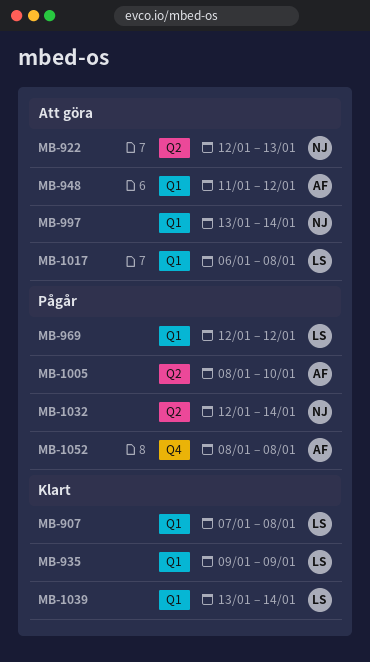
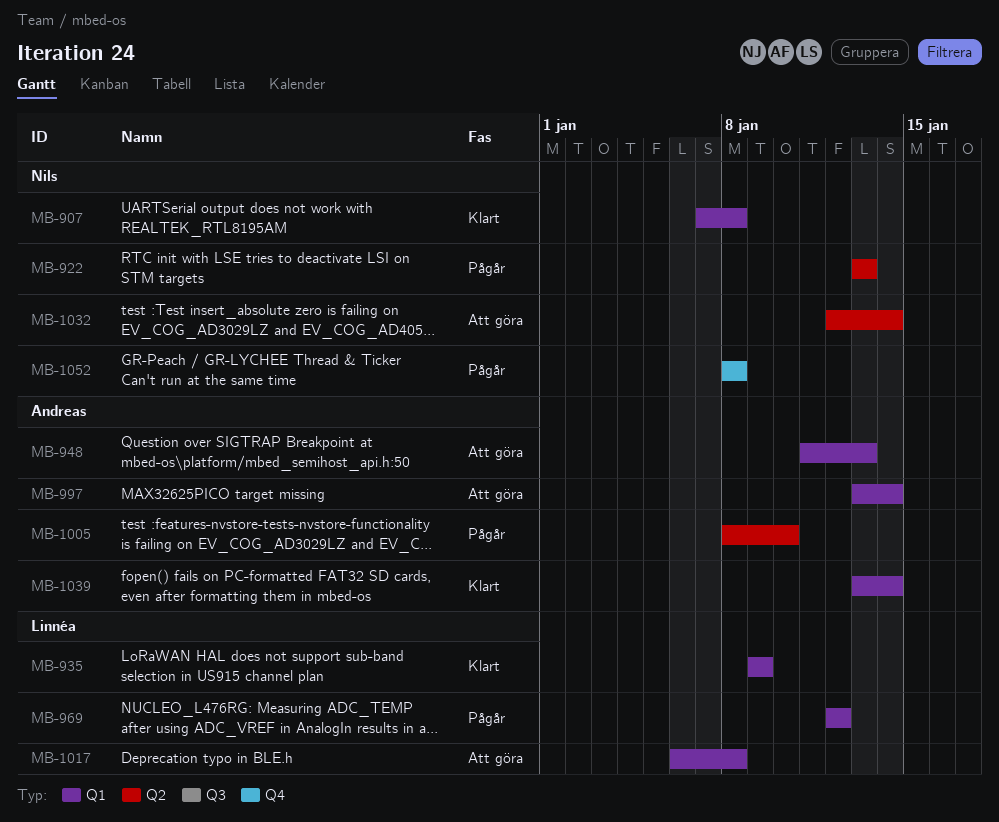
MB-907, owner: Linnéa -> Nils
MB-922, status: Att göra -> Pågår
MB-922, start: Jan 12 -> Jan 13
MB-948, due: Jan 12 -> Jan 13
MB-997, owner: Nils -> Andreas
MB-1032, status: Pågår -> Att göra
MB-1039, owner: Linnéa -> Andreas
MB-1052, owner: Andreas -> Nils

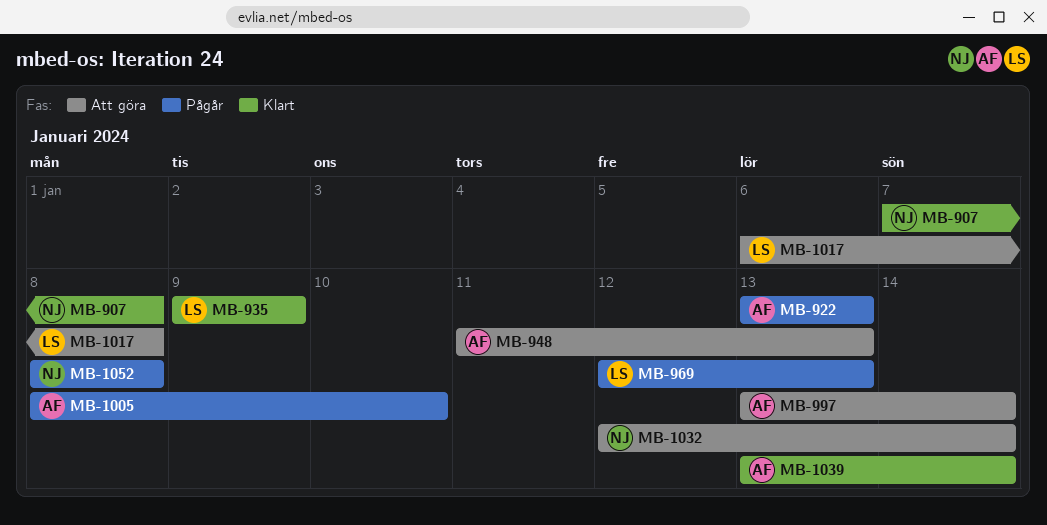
MB-922, owner: Nils -> Andreas
MB-969, due: Jan 12 -> Jan 13

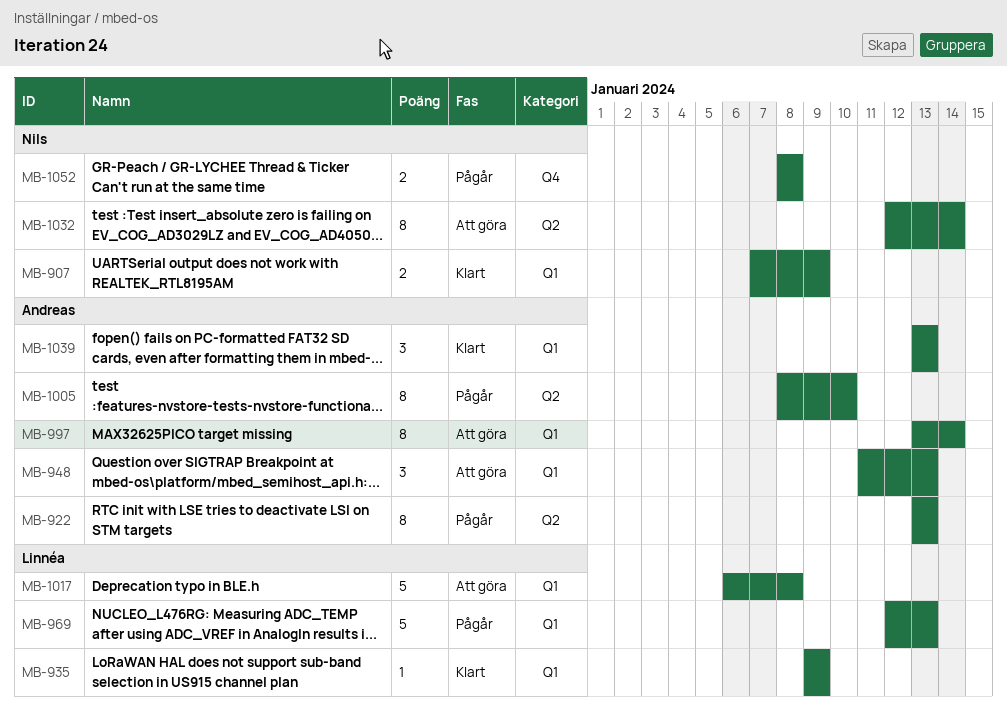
MB-907, due: Jan 8 -> Jan 9
MB-1039, due: Jan 14 -> Jan 13

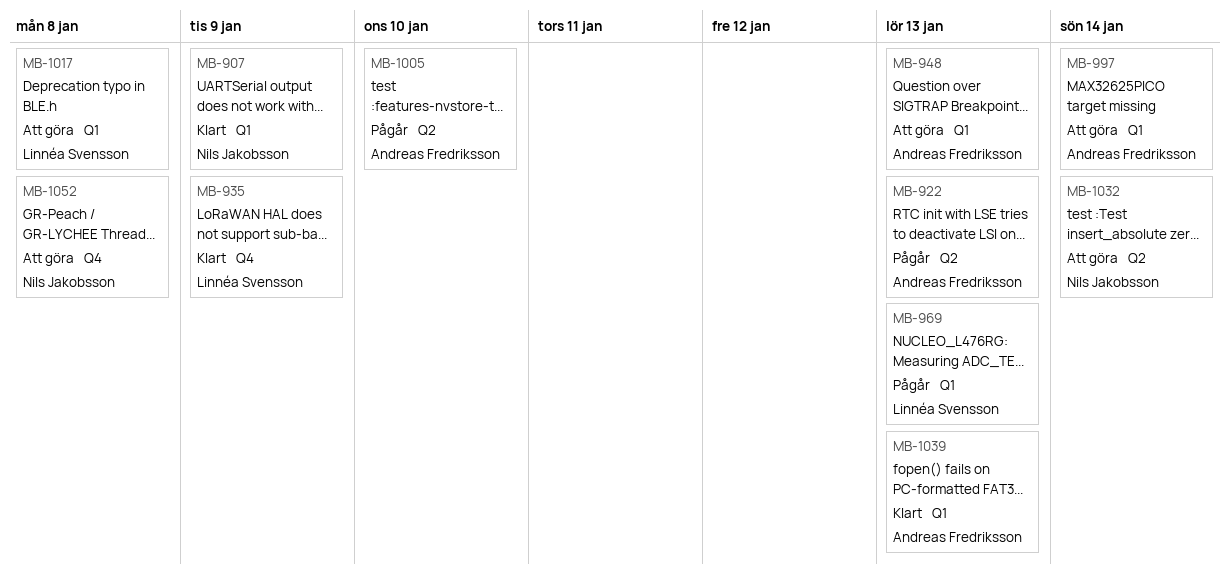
MB-935, label: Q1 -> Q4
MB-1052, status: Pågår -> Att göra

